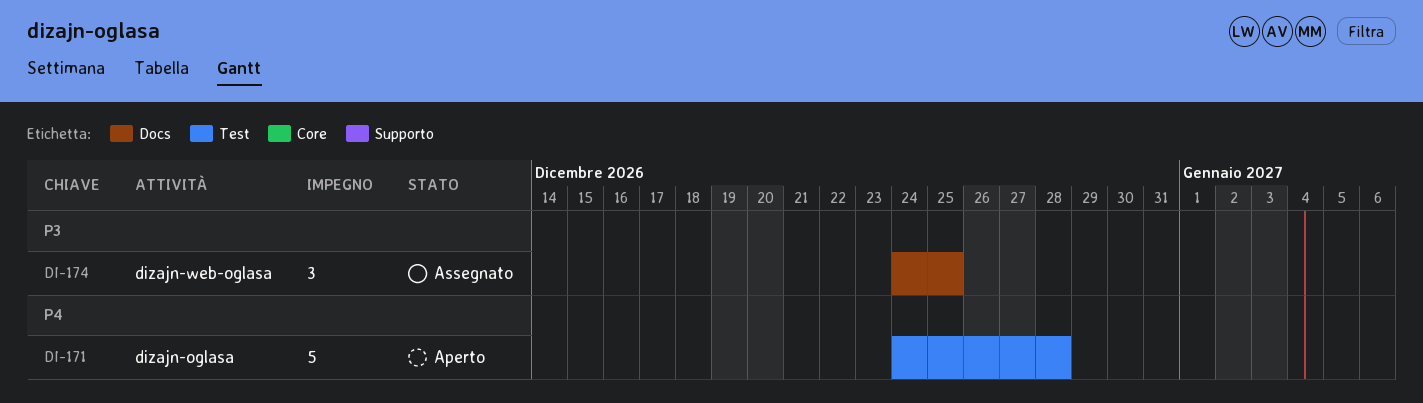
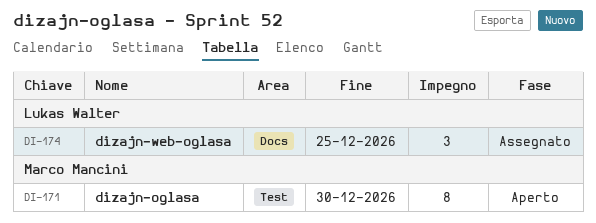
DI-171, estimate: 5 -> 8
DI-171, due: Dec 28 -> Dec 30

